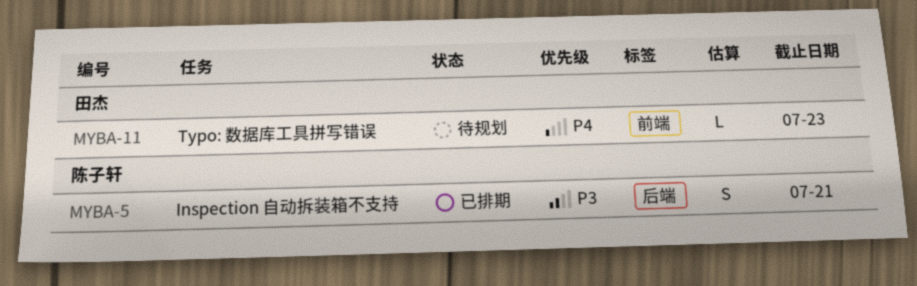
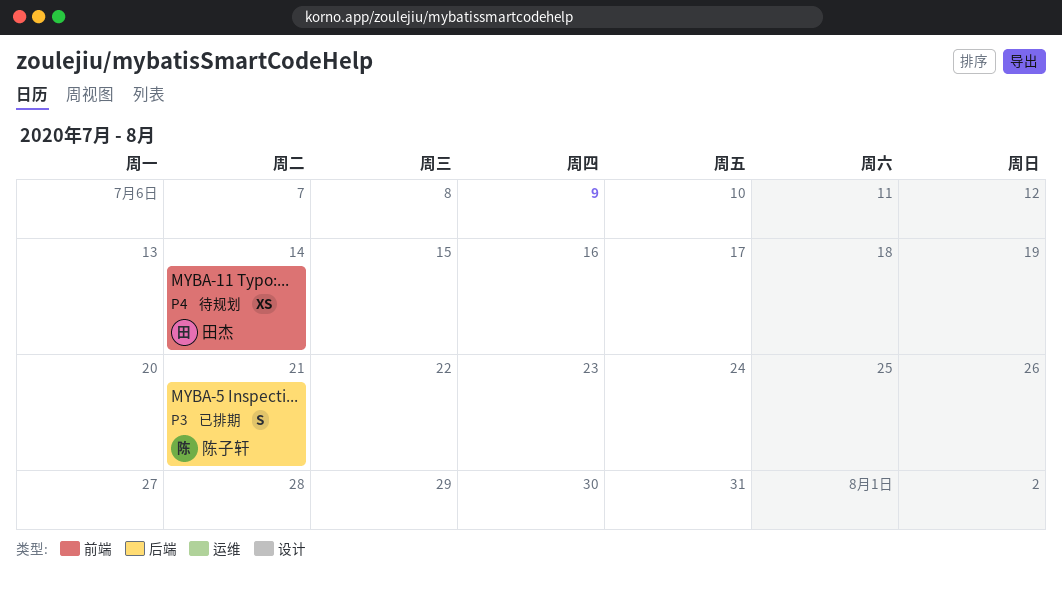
MYBA-11, estimate: L -> XS
MYBA-11, due: Jul 23 -> Jul 14

